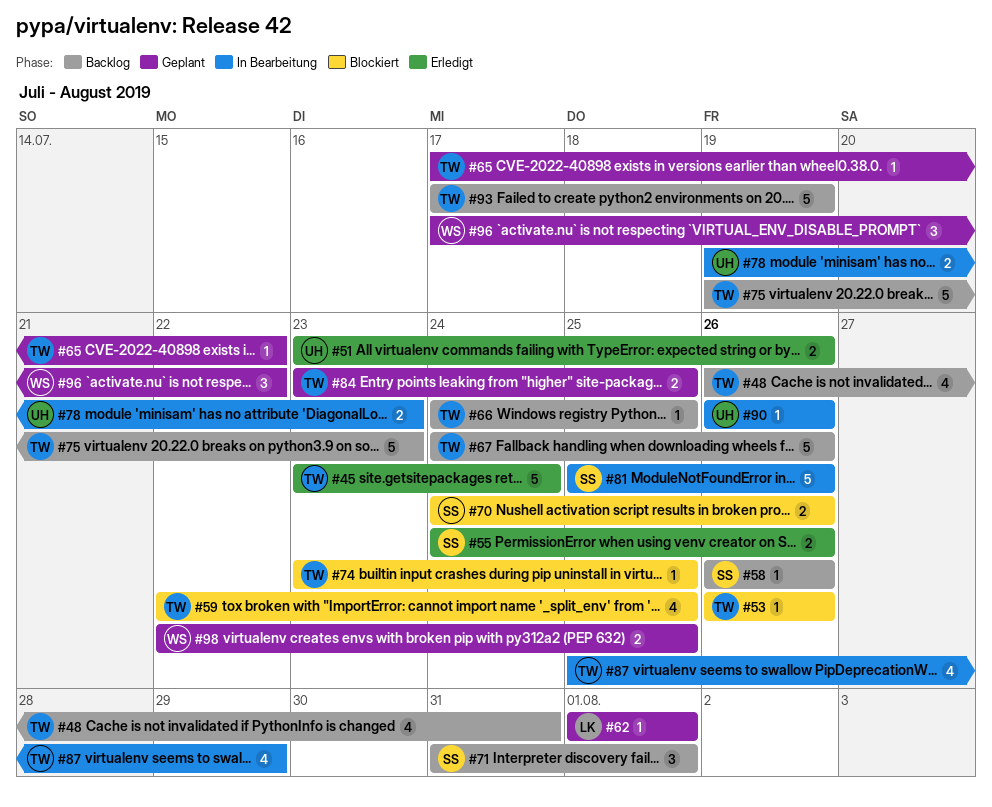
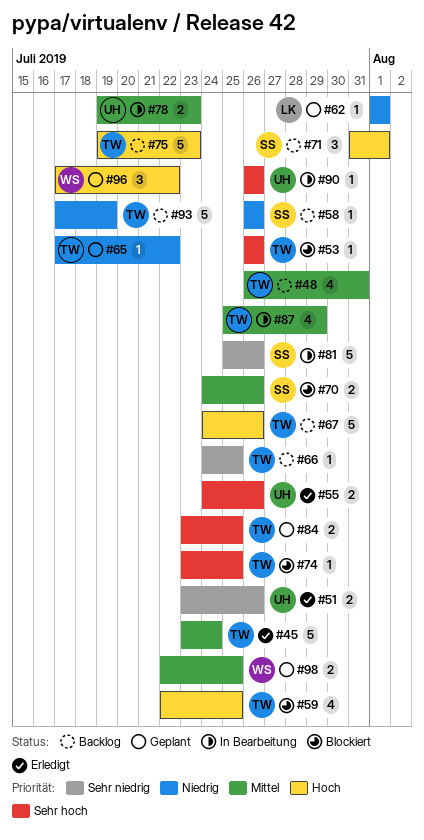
#55, owner: SS -> UH

